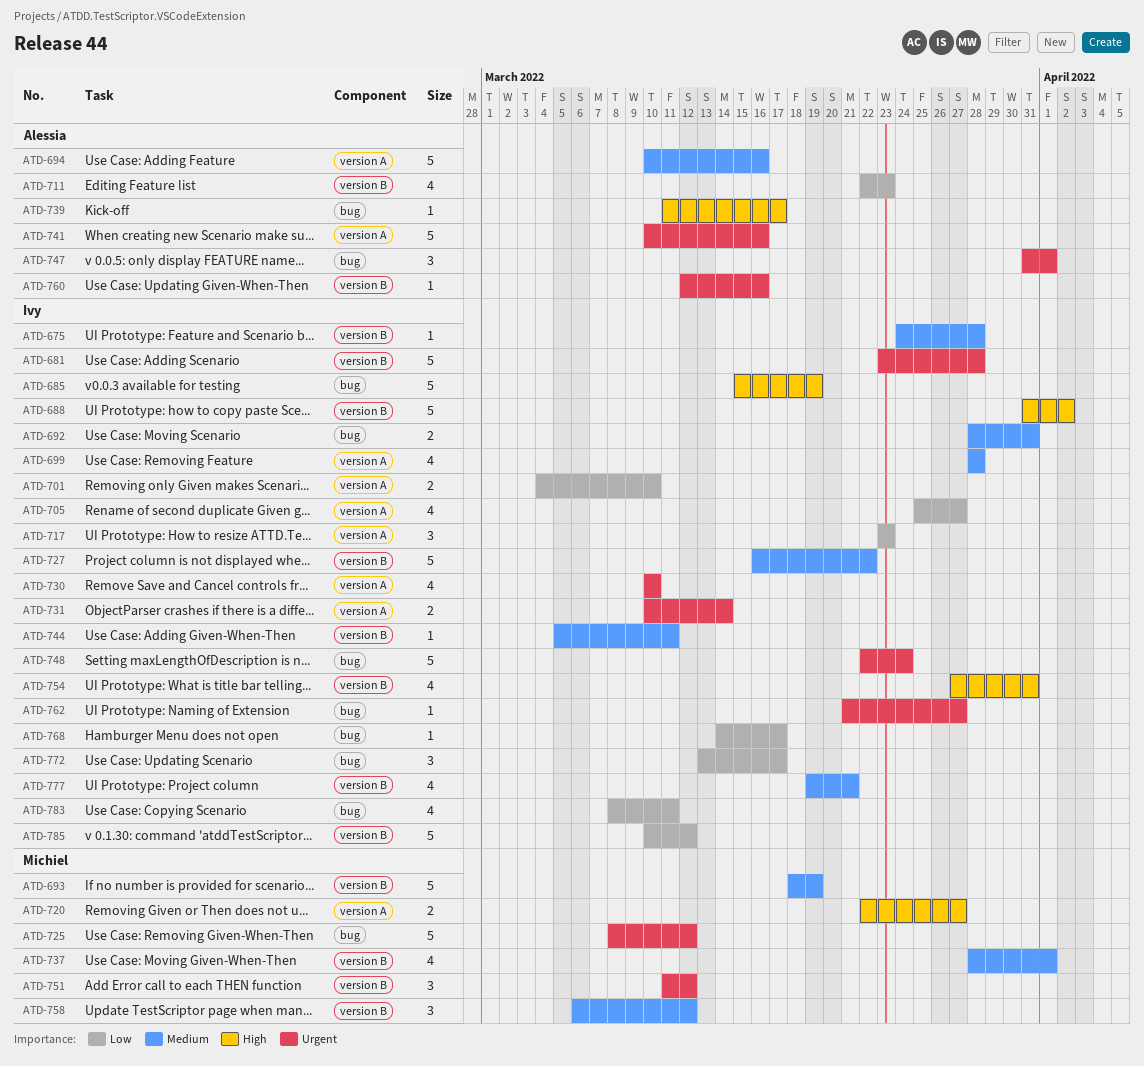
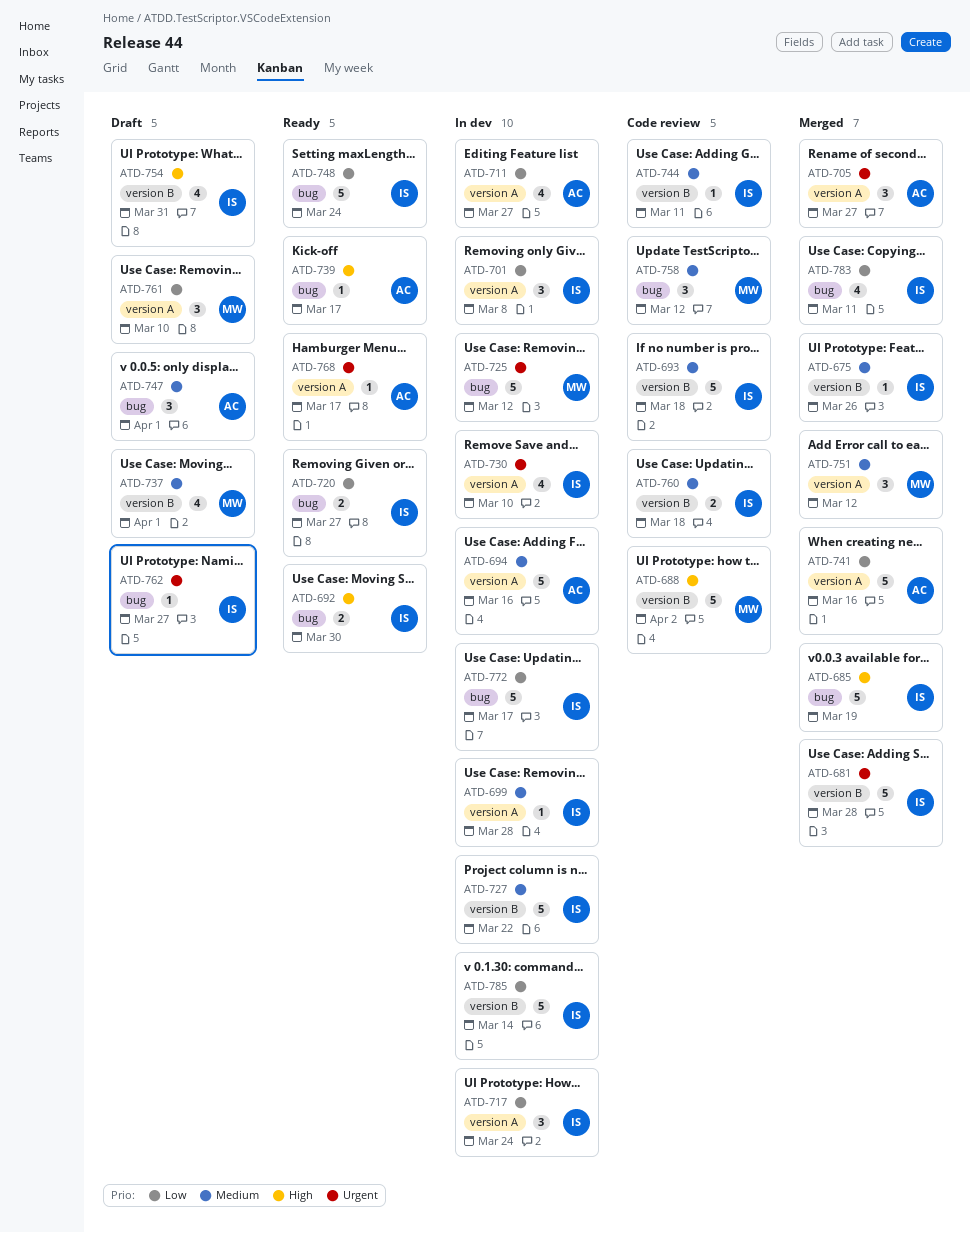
ATD-675, due: Mar 28 -> Mar 26
ATD-688, owner: Ivy -> Michiel
ATD-692, priority: Medium -> High
ATD-692, due: Mar 31 -> Mar 30
ATD-693, owner: Michiel -> Ivy
ATD-693, due: Mar 19 -> Mar 18
ATD-699, estimate: 4 -> 1
ATD-701, estimate: 2 -> 3
ATD-701, due: Mar 10 -> Mar 8
ATD-705, owner: Ivy -> Alessia
ATD-705, priority: Low -> Urgent
ATD-705, estimate: 4 -> 3
ATD-711, label: version B -> version A
ATD-711, due: Mar 23 -> Mar 27
ATD-717, due: Mar 23 -> Mar 24
ATD-720, owner: Michiel -> Ivy
ATD-720, priority: High -> Low
ATD-720, label: version A -> bug
ATD-731: present -> none
ATD-741, priority: Urgent -> Low
ATD-747, priority: Urgent -> Medium
ATD-748, priority: Urgent -> Low
ATD-751, priority: Urgent -> Medium
ATD-751, label: version B -> version A
ATD-758, label: version B -> bug
ATD-760, owner: Alessia -> Ivy
ATD-760, priority: Urgent -> Medium
ATD-760, estimate: 1 -> 2
ATD-760, due: Mar 16 -> Mar 18
ATD-761: none -> present
ATD-768, owner: Ivy -> Alessia
ATD-768, priority: Low -> Urgent
ATD-768, label: bug -> version A
ATD-772, estimate: 3 -> 5
ATD-777: present -> none
ATD-785, due: Mar 12 -> Mar 14

